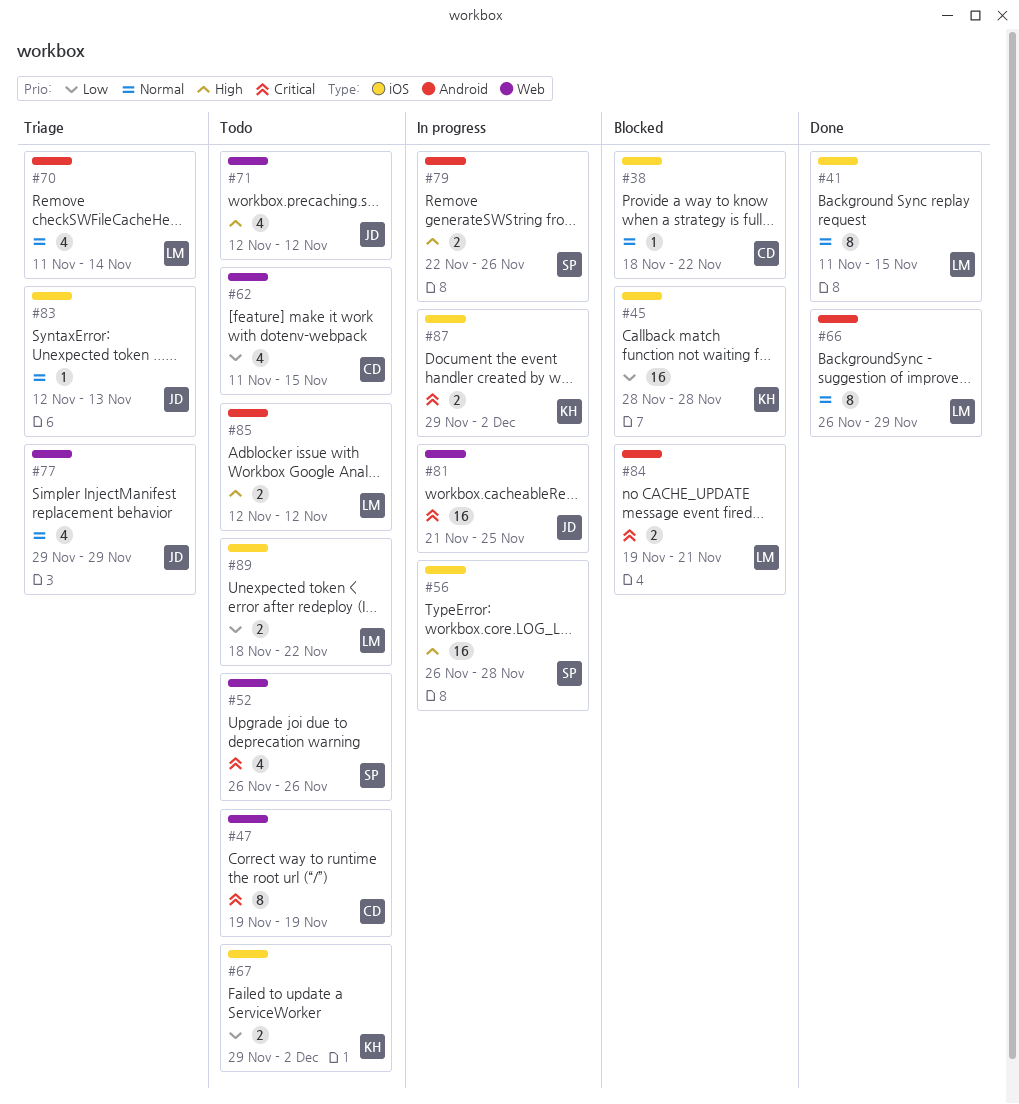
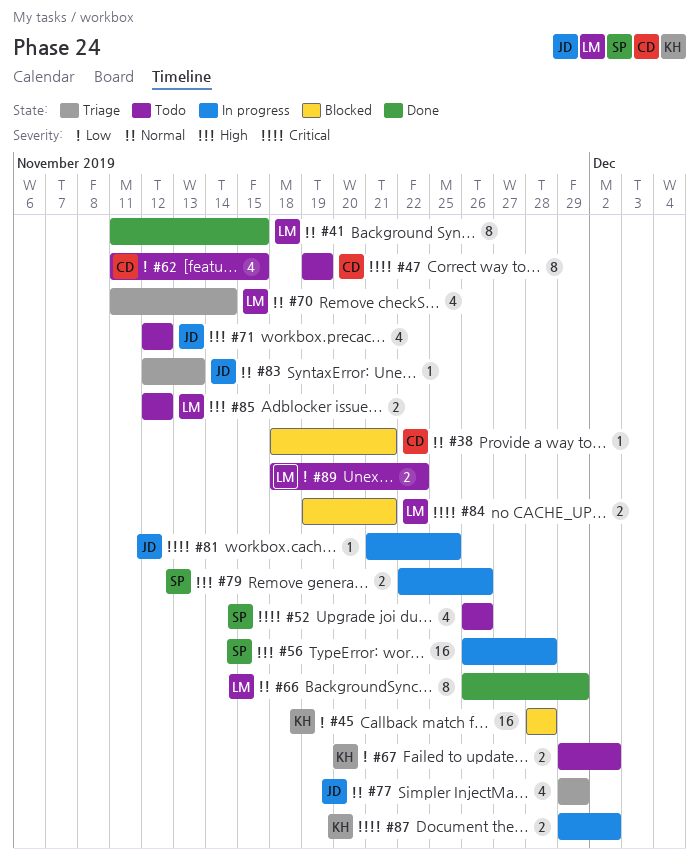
#38, due: Nov 22 -> Nov 21
#81, estimate: 16 -> 1

